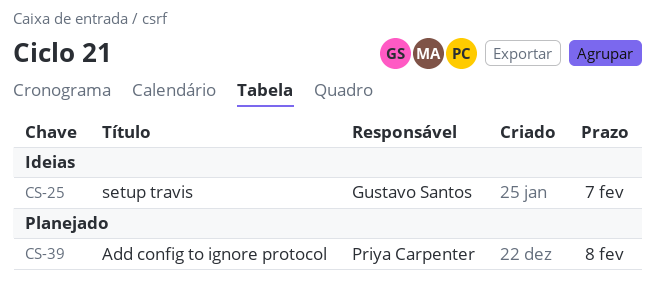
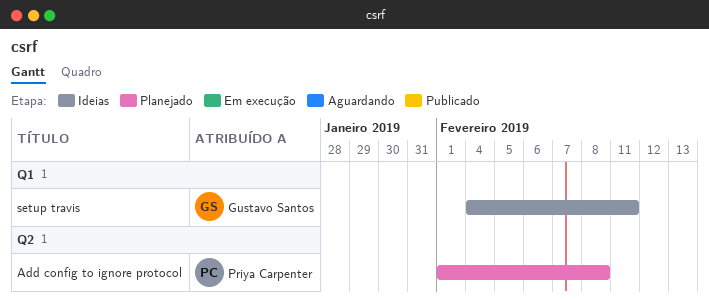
setup travis, due: Feb 7 -> Feb 11

